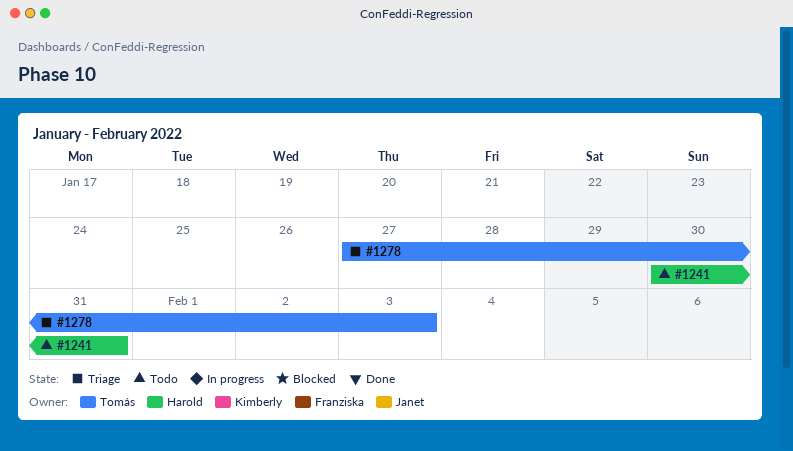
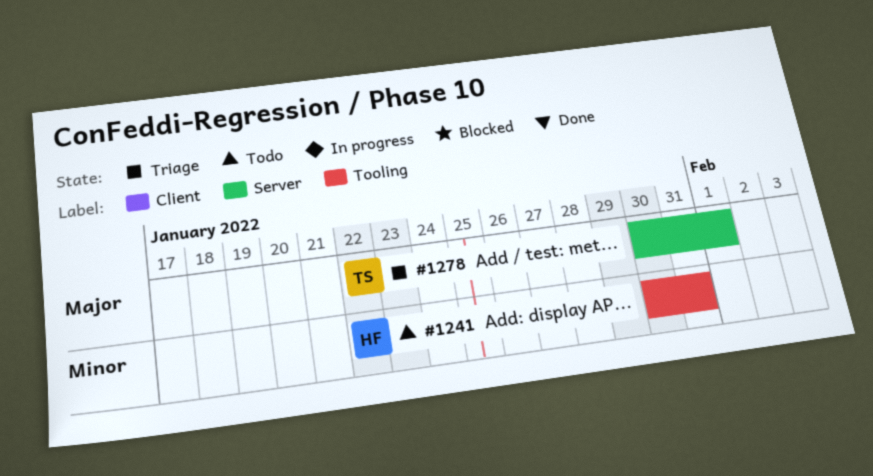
#1278, start: Jan 27 -> Jan 30
#1278, due: Feb 3 -> Feb 1

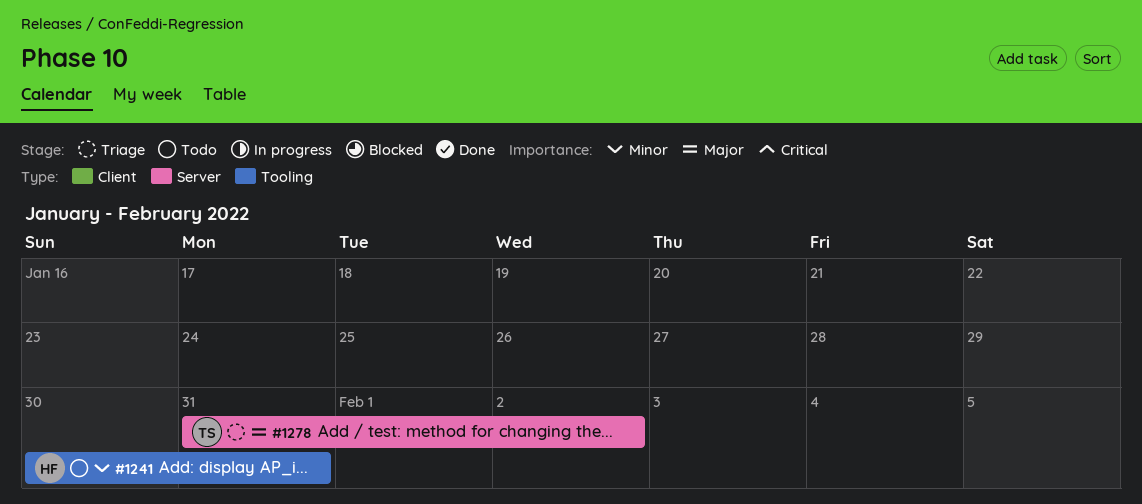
#1278, start: Jan 30 -> Jan 31
#1278, due: Feb 1 -> Feb 2

